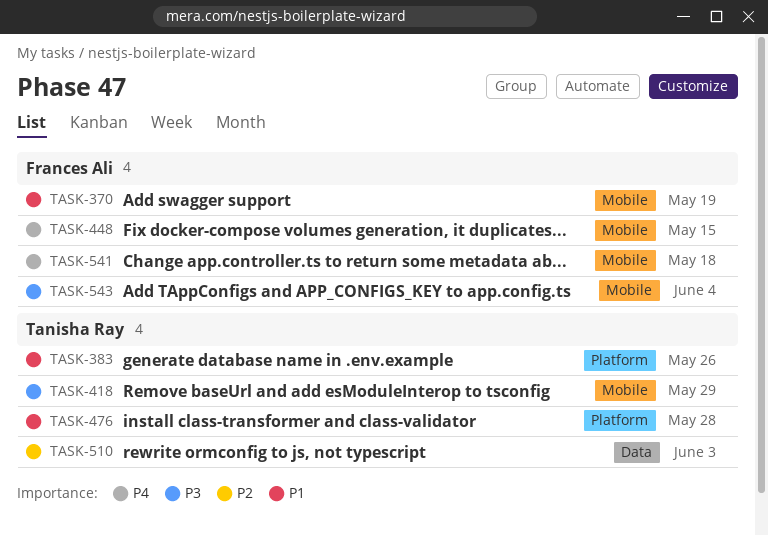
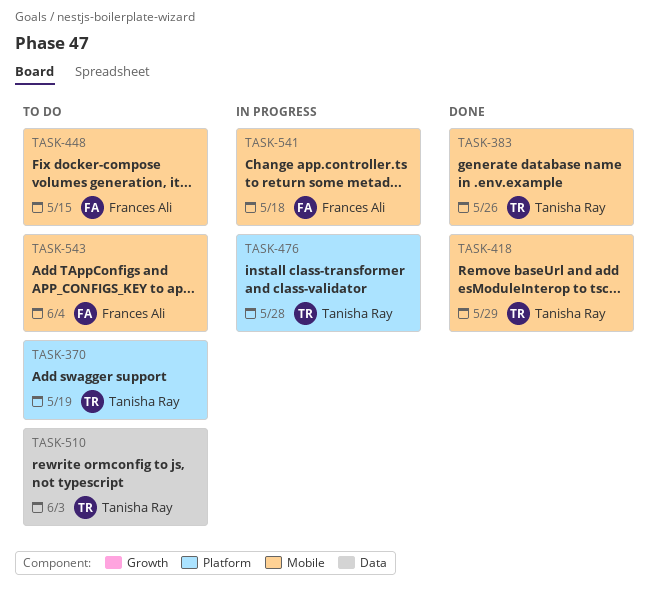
TASK-370, owner: Frances Ali -> Tanisha Ray
TASK-370, label: Mobile -> Platform
TASK-383, label: Platform -> Mobile

